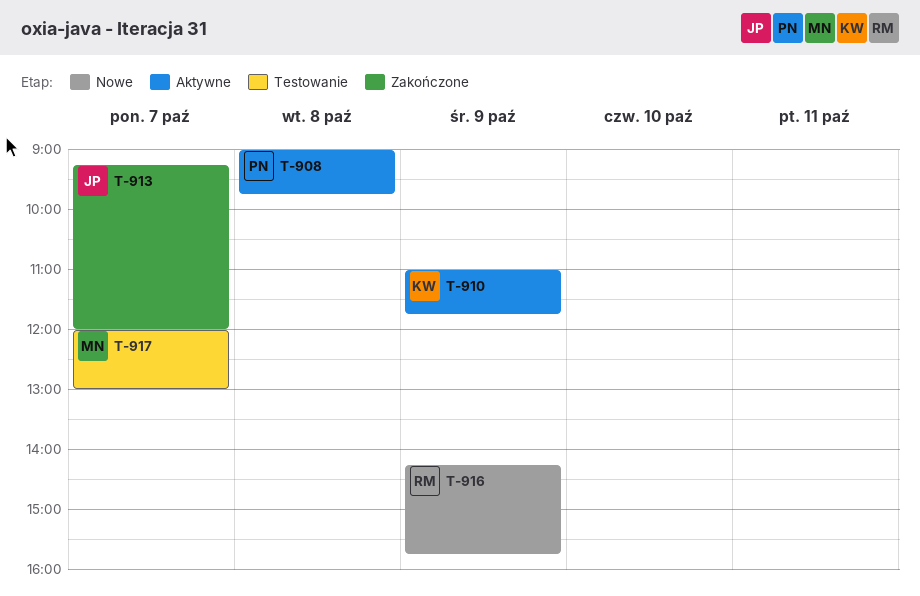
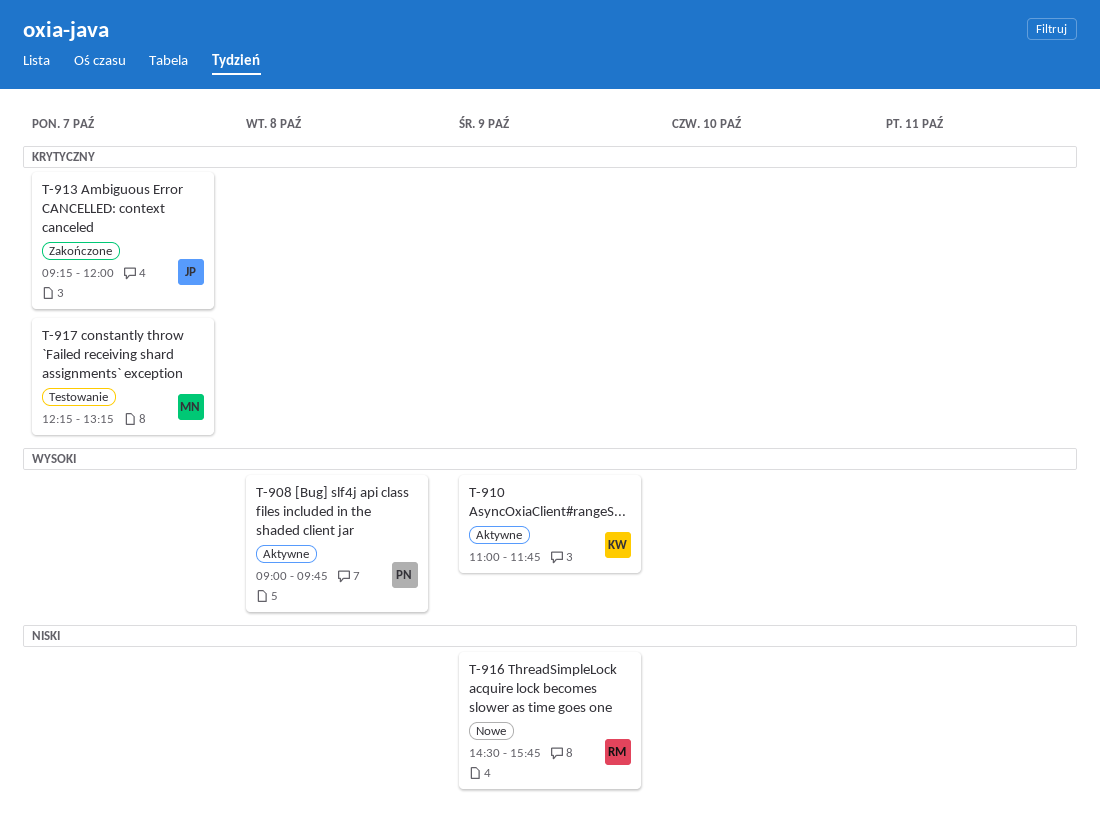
T-916, begins: 14:15 -> 14:30
T-917, begins: 12:00 -> 12:15
T-917, ends: 13:00 -> 13:15

